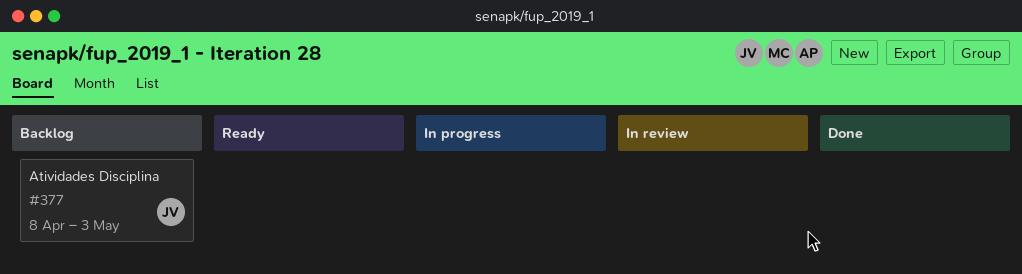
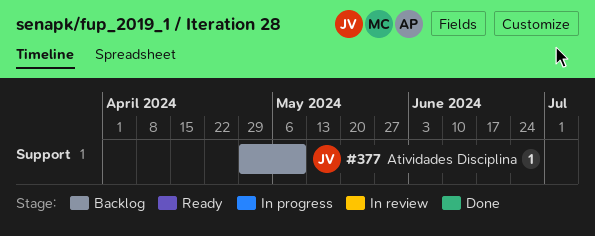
#377, start: Apr 8 -> Apr 29
#377, due: May 3 -> May 10

